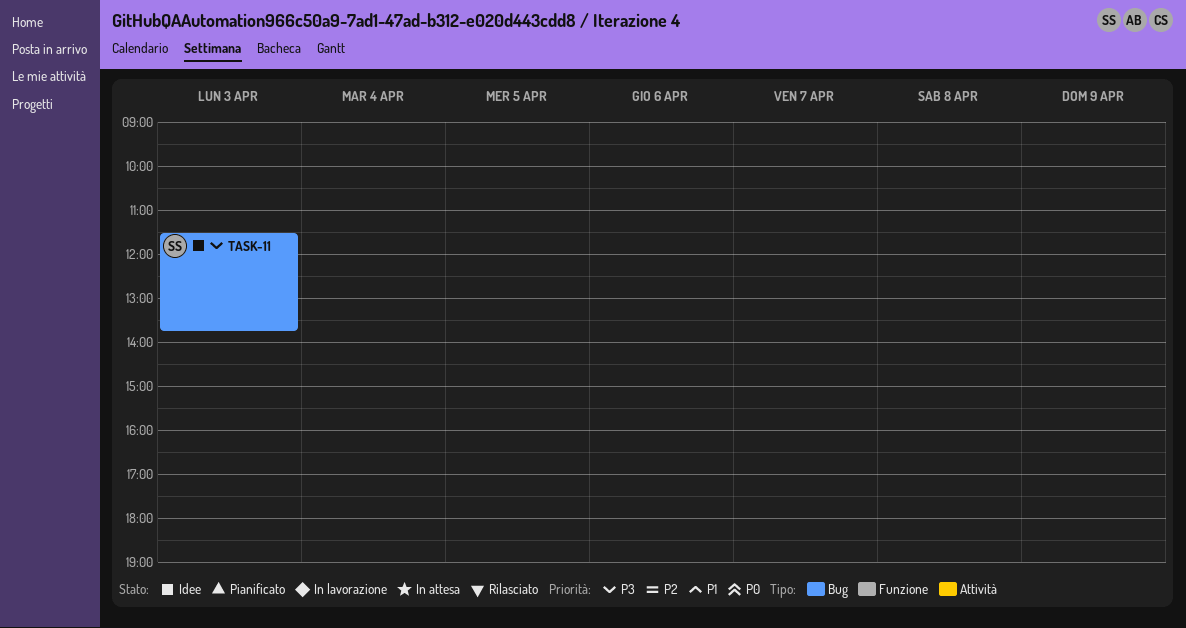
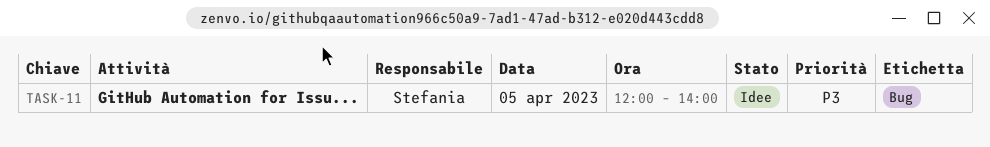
TASK-11, day: Apr 3 -> Apr 5
TASK-11, begins: 11:30 -> 12:00
TASK-11, ends: 13:45 -> 14:00

